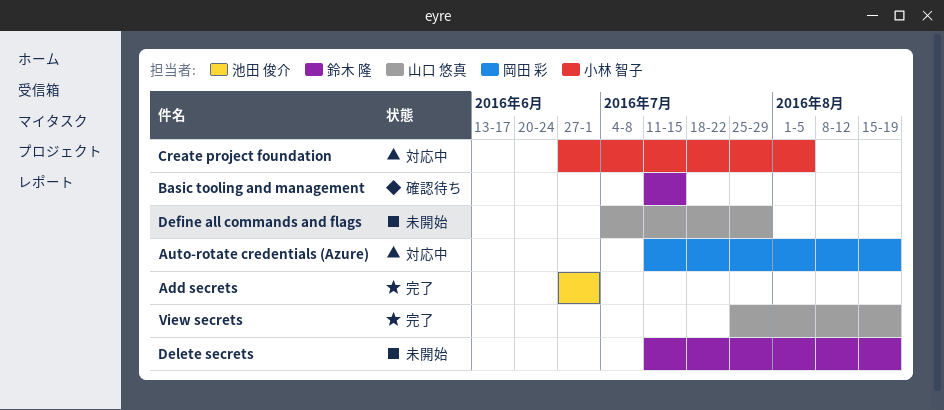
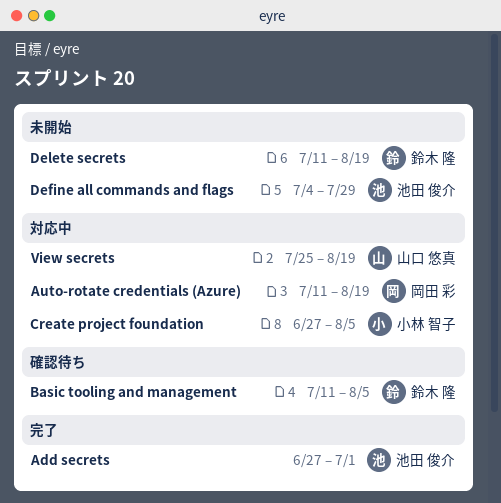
Basic tooling and management, due: Jul 15 -> Aug 5
Define all commands and flags, owner: 山口 悠真 -> 池田 俊介
View secrets, status: 完了 -> 対応中

